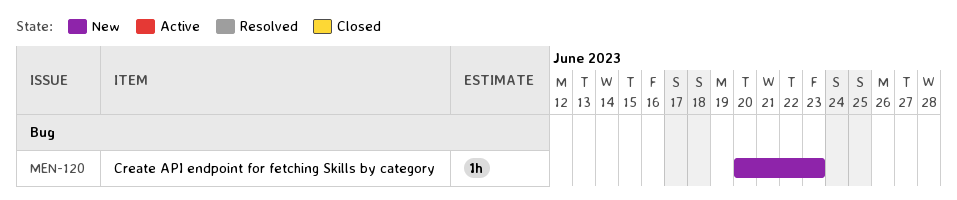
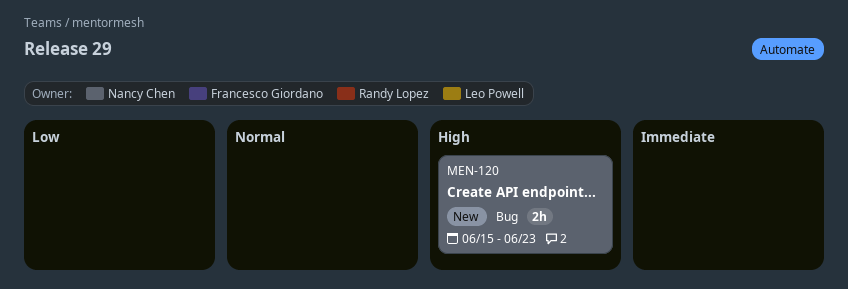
MEN-120, estimate: 1h -> 2h
MEN-120, start: Jun 20 -> Jun 15

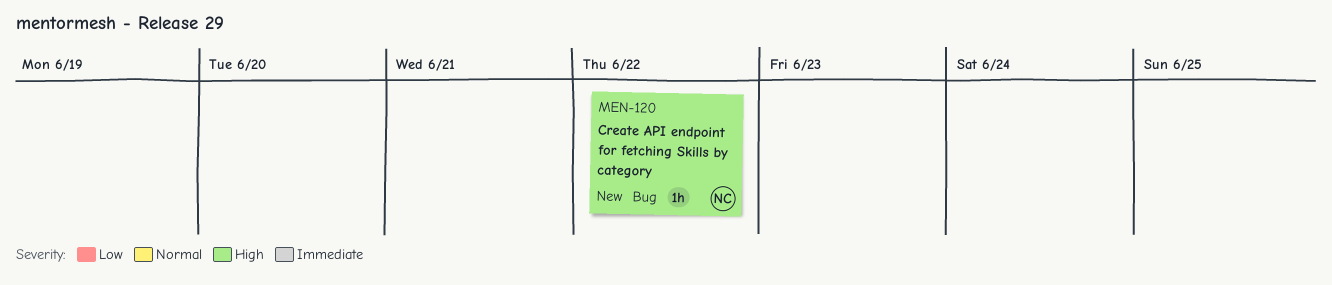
MEN-120, estimate: 2h -> 1h
MEN-120, due: Jun 23 -> Jun 22

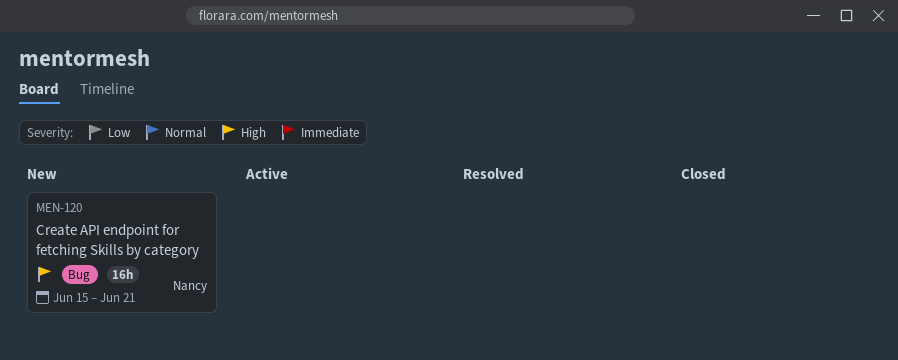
MEN-120, estimate: 1h -> 16h
MEN-120, due: Jun 22 -> Jun 21

